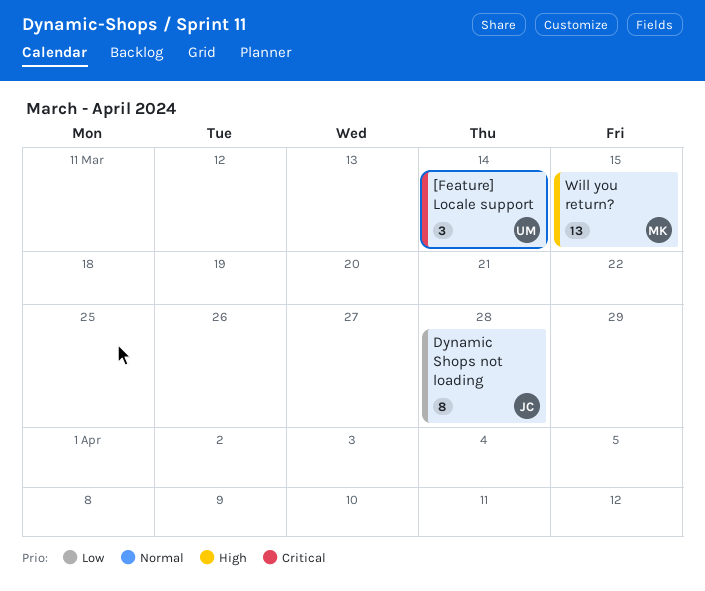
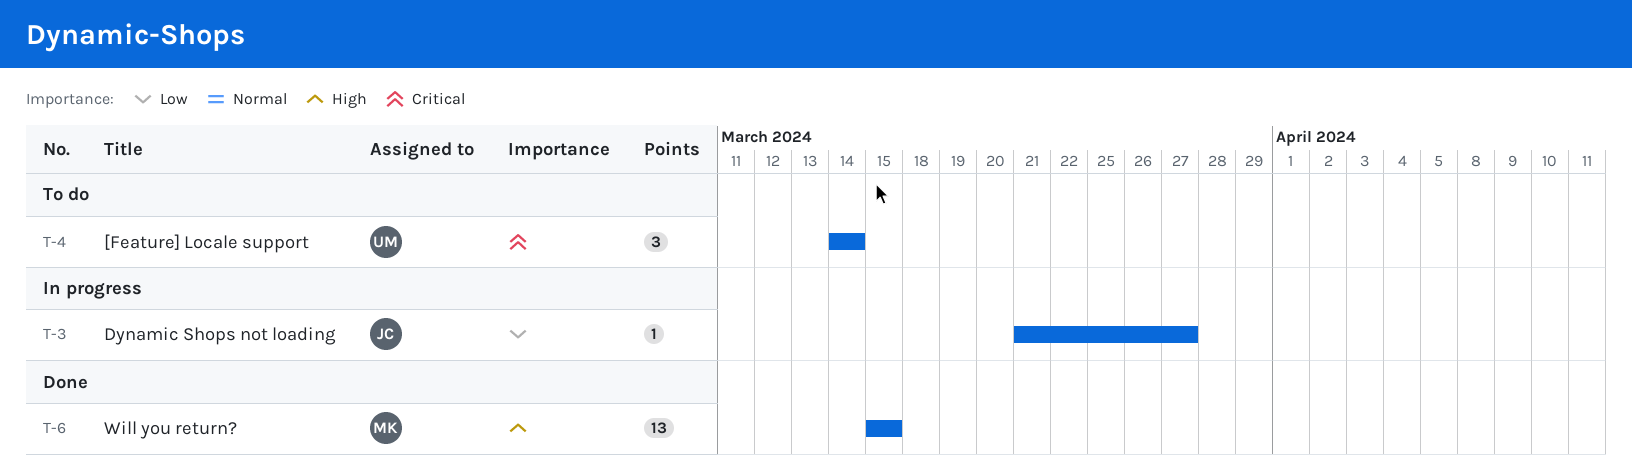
Dynamic Shops not loading, estimate: 8 -> 1
Dynamic Shops not loading, due: Mar 28 -> Mar 27

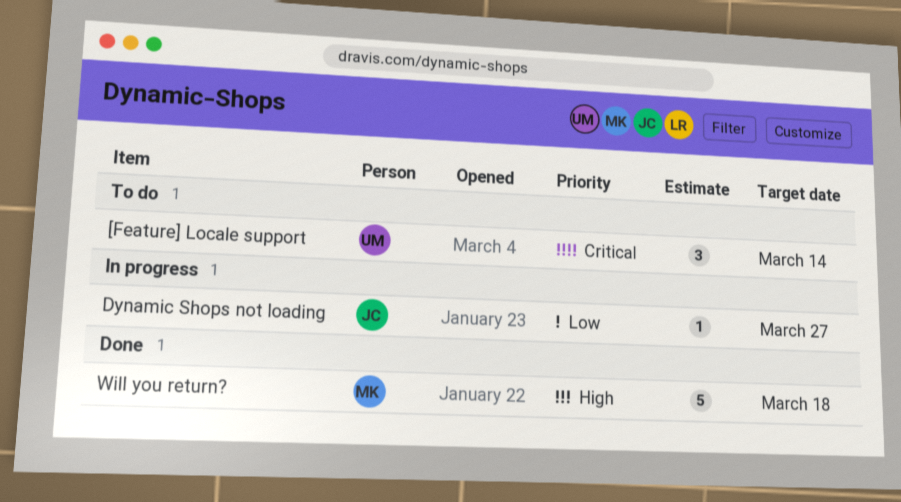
Will you return?, estimate: 13 -> 5
Will you return?, due: Mar 15 -> Mar 18

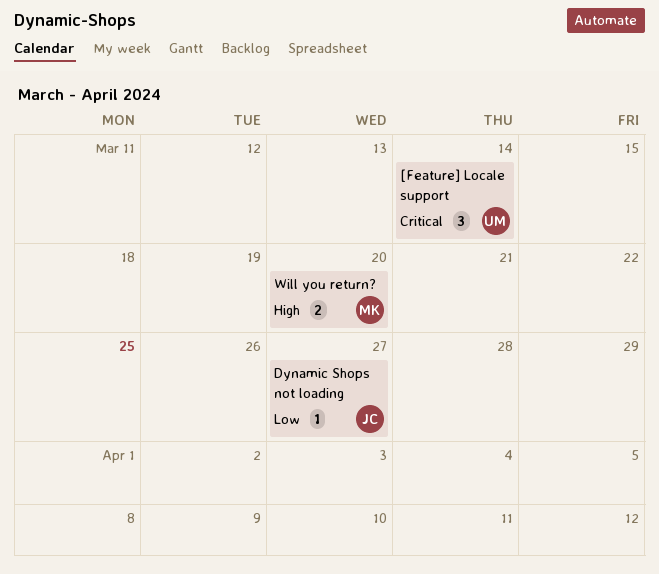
Will you return?, estimate: 5 -> 2
Will you return?, due: Mar 18 -> Mar 20

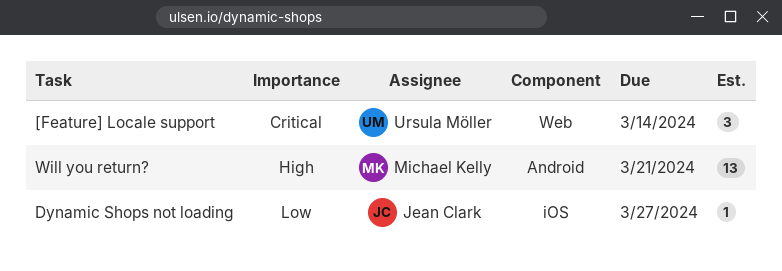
Will you return?, estimate: 2 -> 13
Will you return?, due: Mar 20 -> Mar 21

